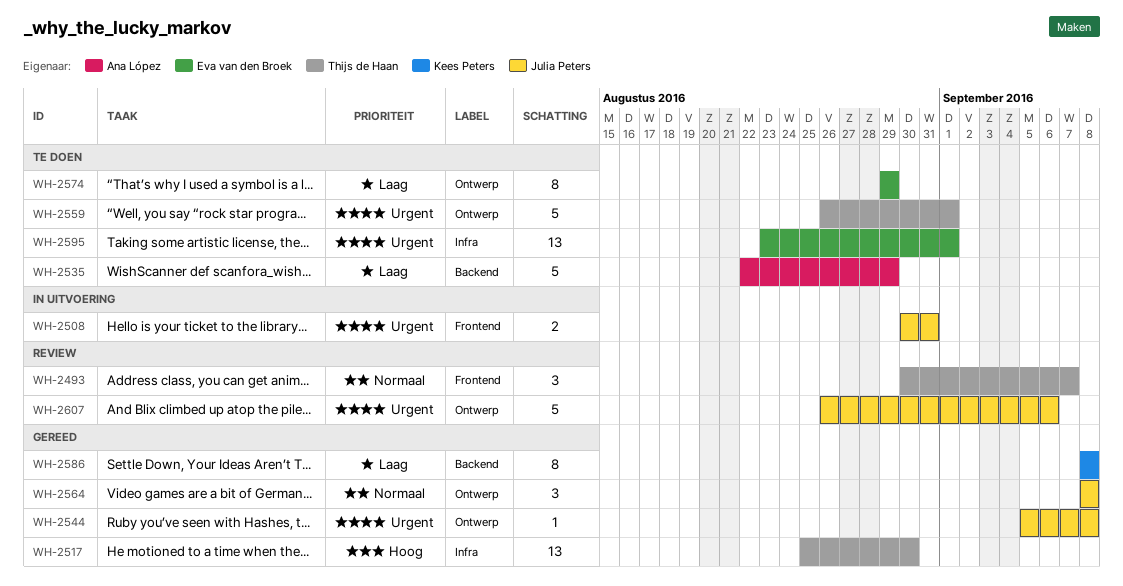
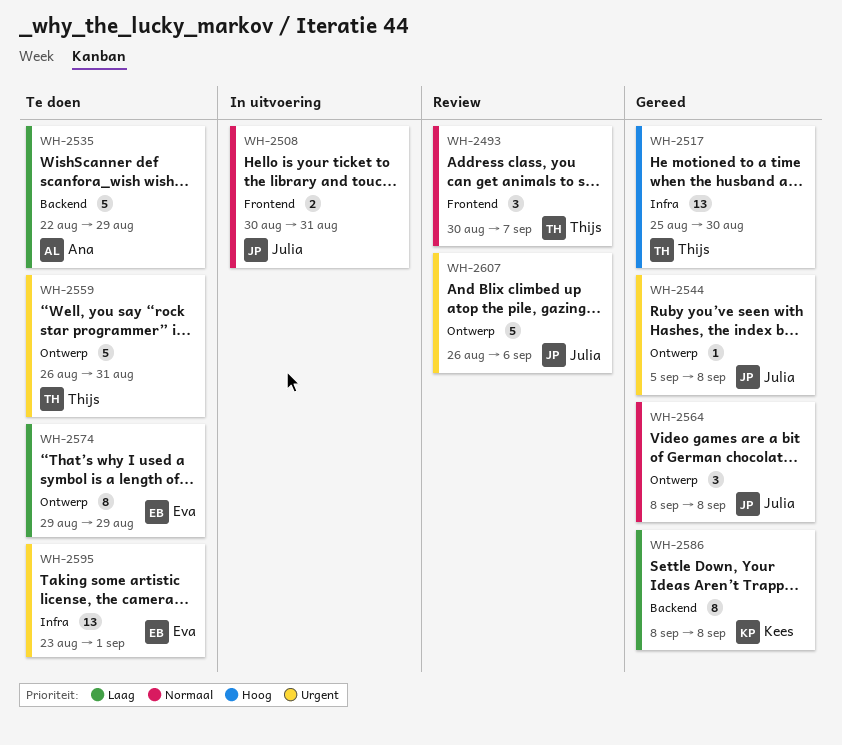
WH-2508, priority: Urgent -> Normaal
WH-2559, due: Sep 1 -> Aug 31

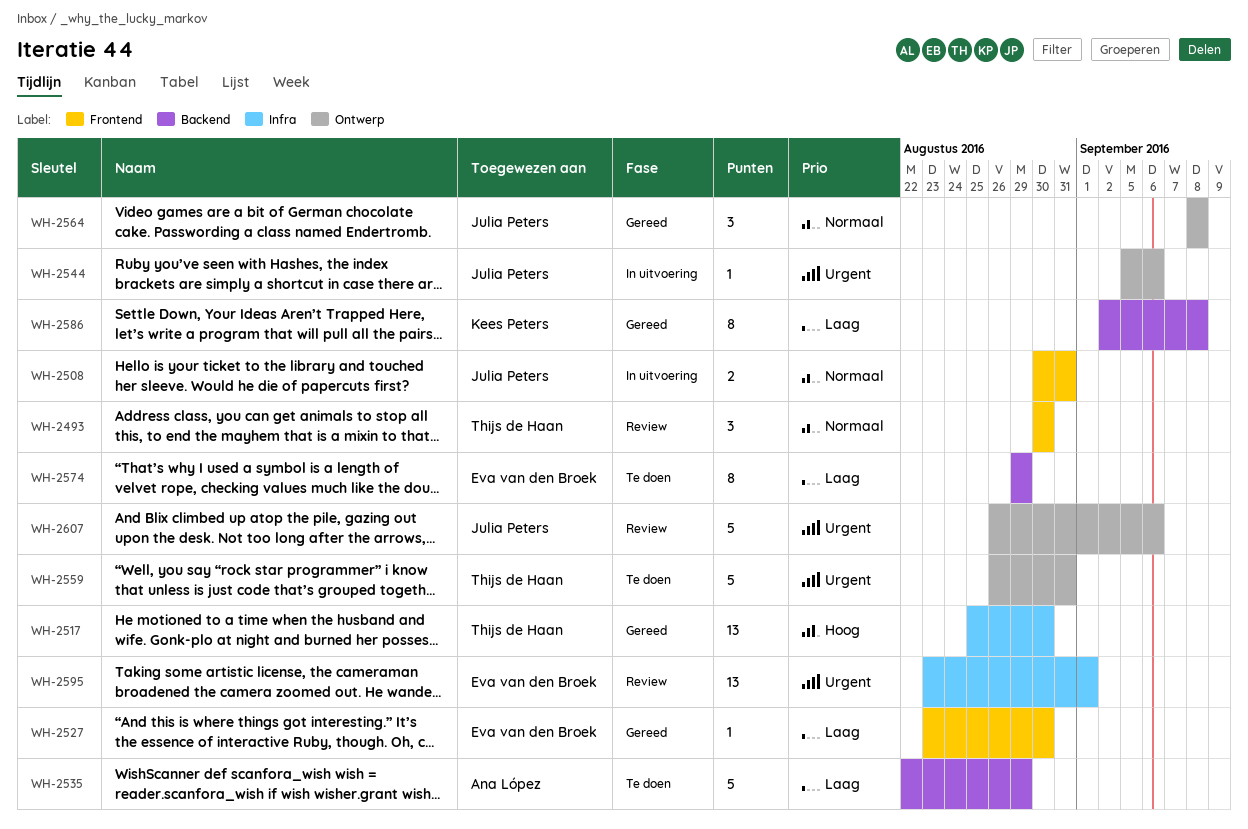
WH-2493, due: Sep 7 -> Aug 30
WH-2527: none -> present
WH-2544, status: Gereed -> In uitvoering
WH-2544, due: Sep 8 -> Sep 6
WH-2574, label: Ontwerp -> Backend
WH-2586, start: Sep 8 -> Sep 2
WH-2595, status: Te doen -> Review

